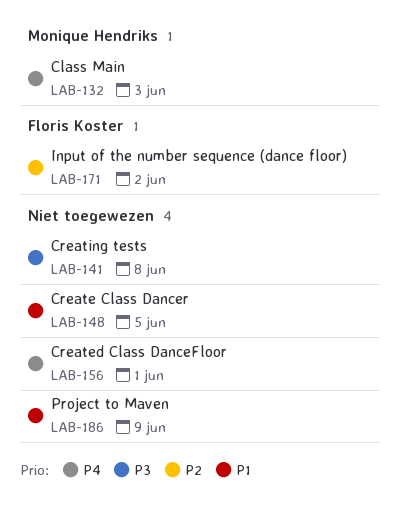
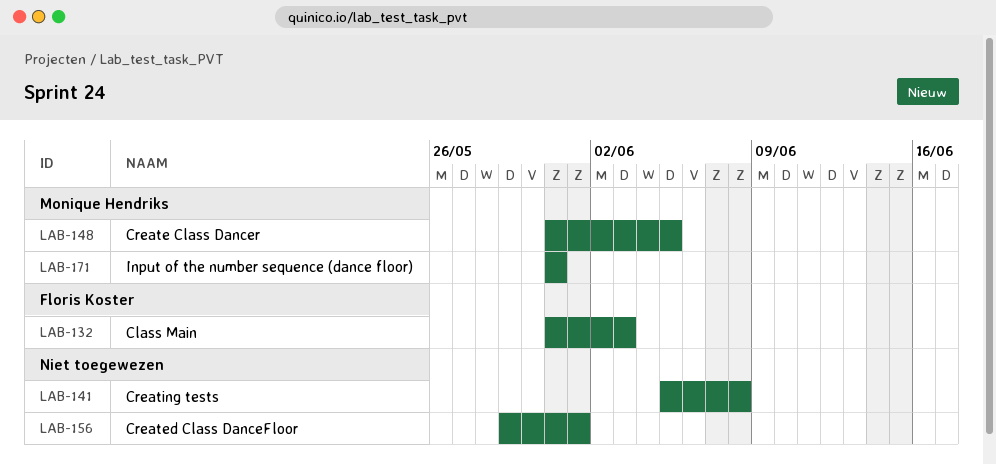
LAB-132, owner: Monique Hendriks -> Floris Koster
LAB-148, owner: none -> Monique Hendriks
LAB-171, owner: Floris Koster -> Monique Hendriks
LAB-171, due: Jun 2 -> May 31
LAB-186: present -> none

